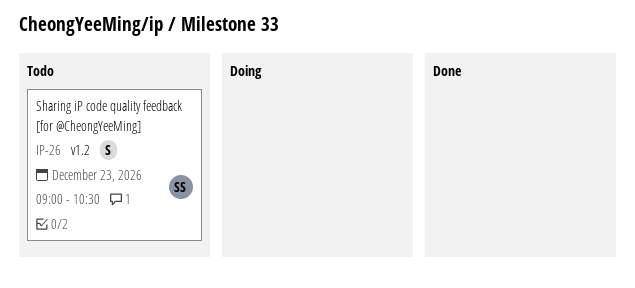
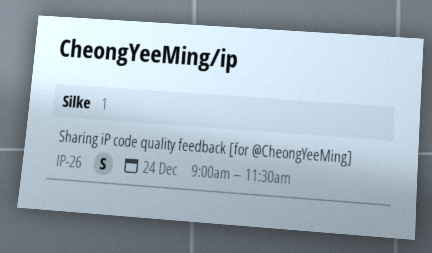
IP-26, day: Dec 23 -> Dec 24
IP-26, ends: 10:30 -> 11:30

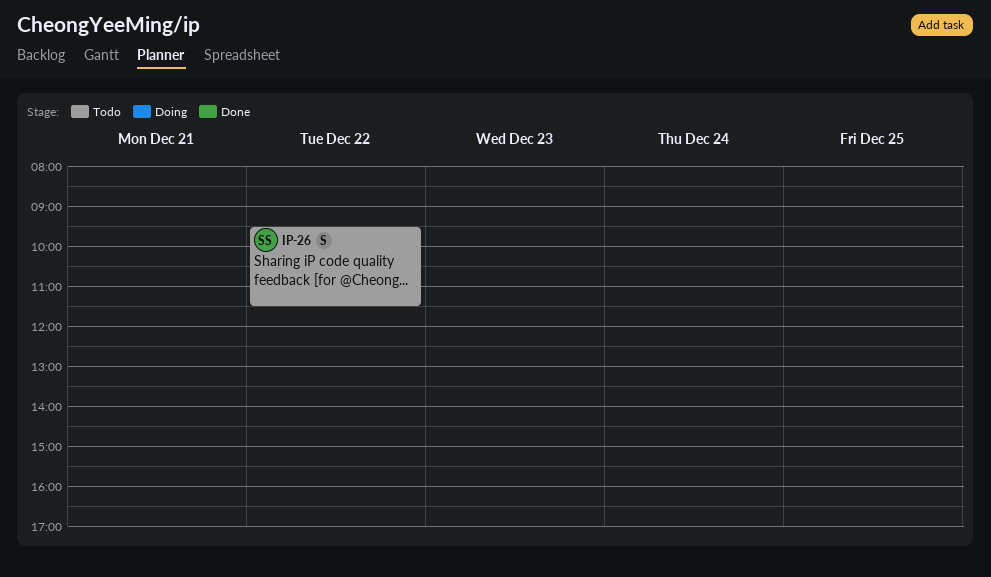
IP-26, day: Dec 24 -> Dec 22
IP-26, begins: 09:00 -> 09:30

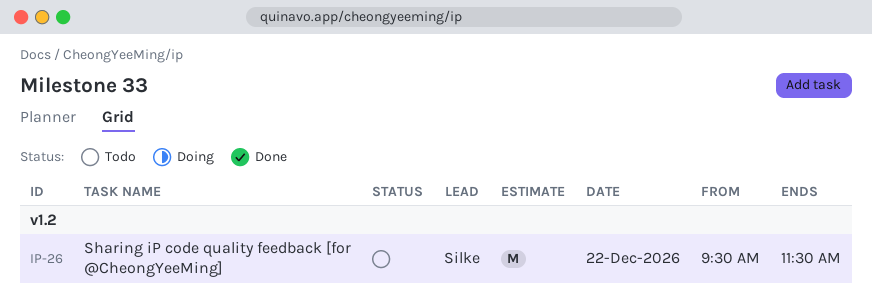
IP-26, estimate: S -> M

